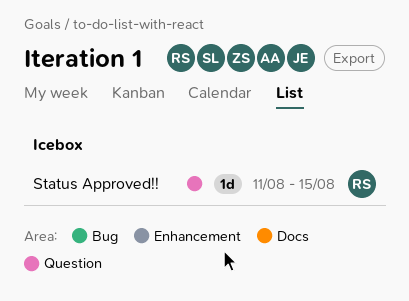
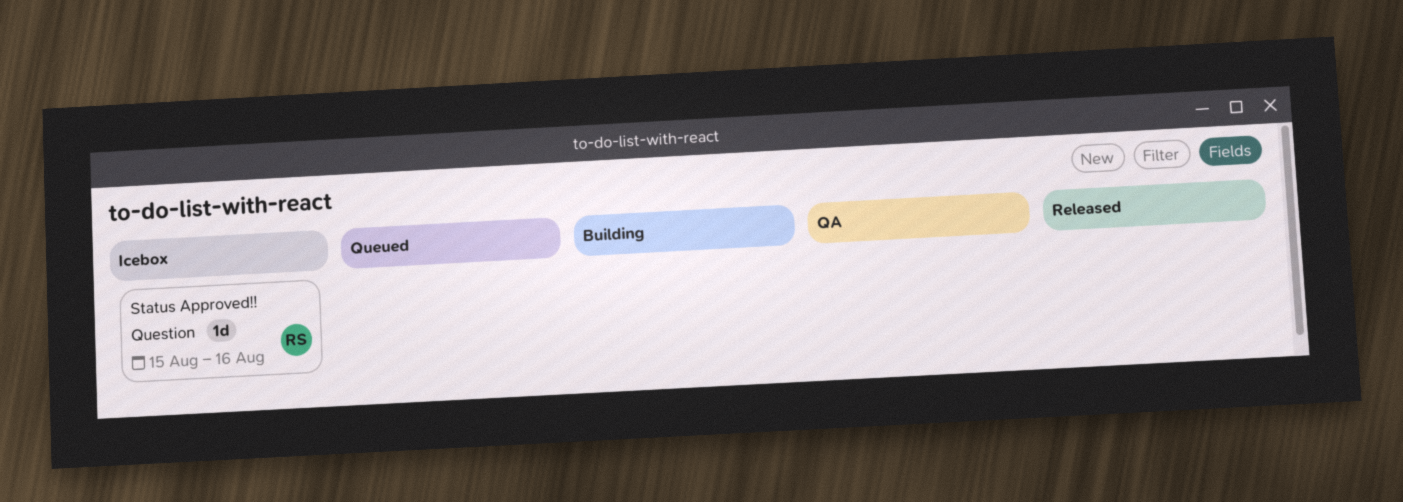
Status Approved!!, start: Aug 11 -> Aug 15
Status Approved!!, due: Aug 15 -> Aug 16

